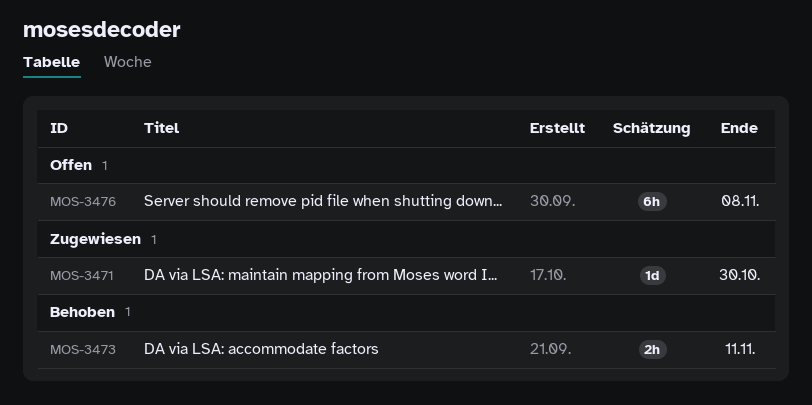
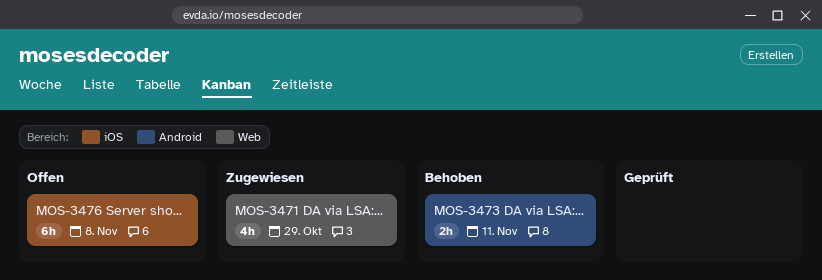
MOS-3471, estimate: 1d -> 4h
MOS-3471, due: Oct 30 -> Oct 29

